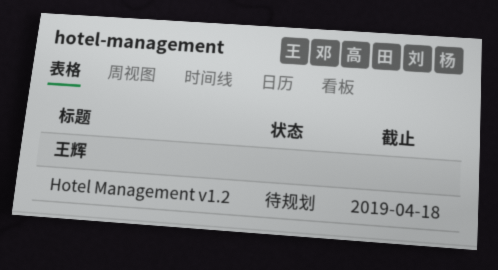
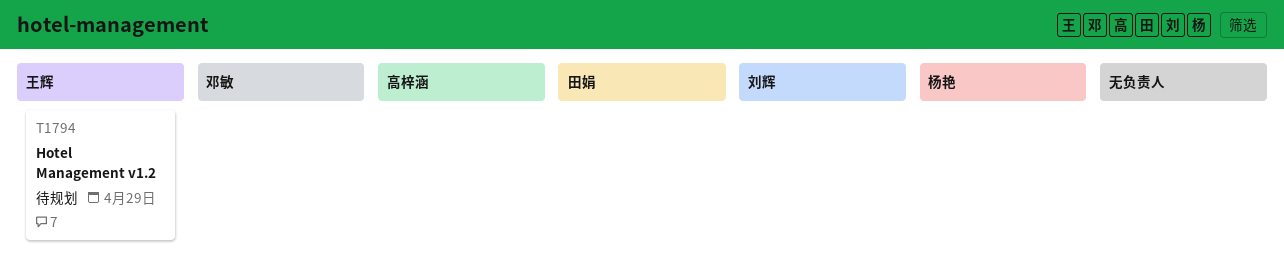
Hotel Management v1.2, due: Apr 18 -> Apr 29

